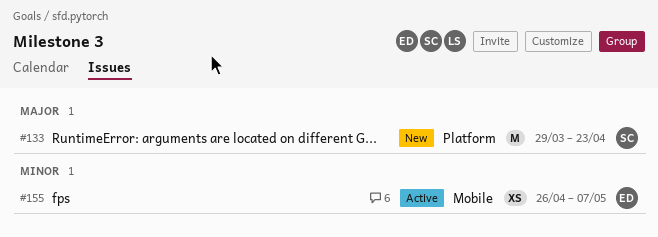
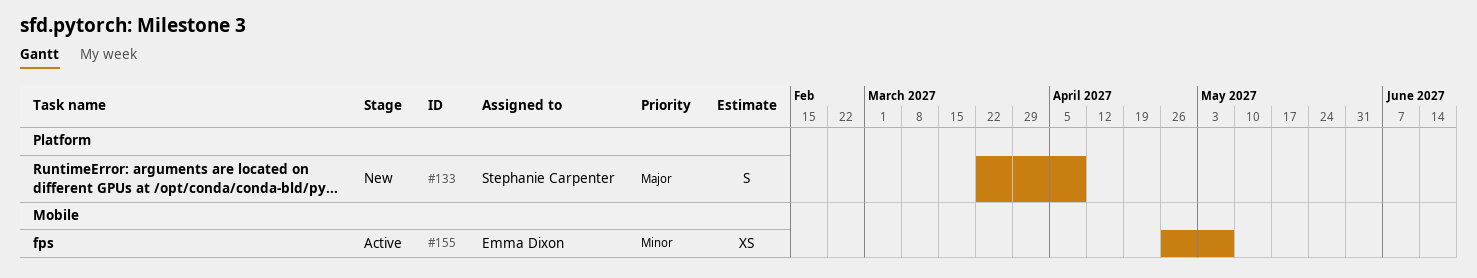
#133, estimate: M -> S
#133, start: Mar 29 -> Mar 22
#133, due: Apr 23 -> Apr 9

